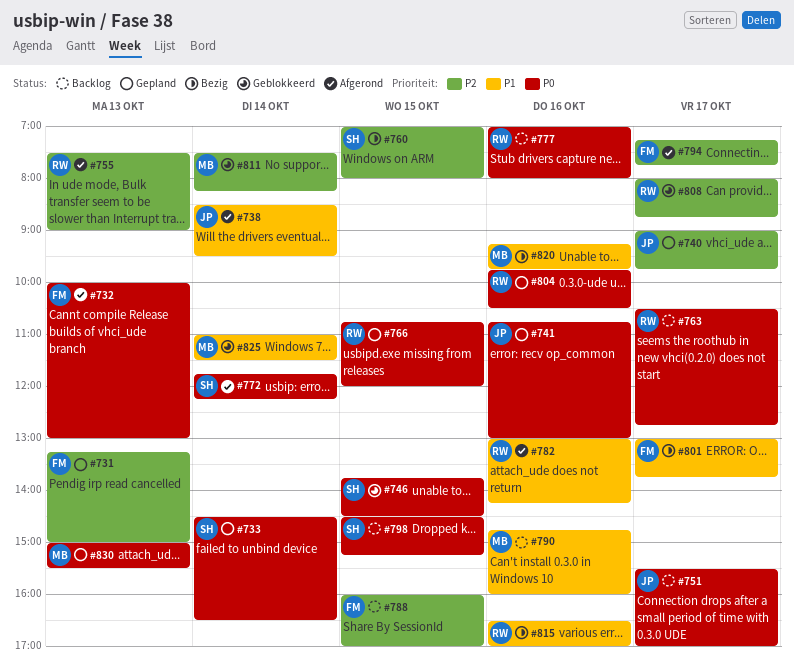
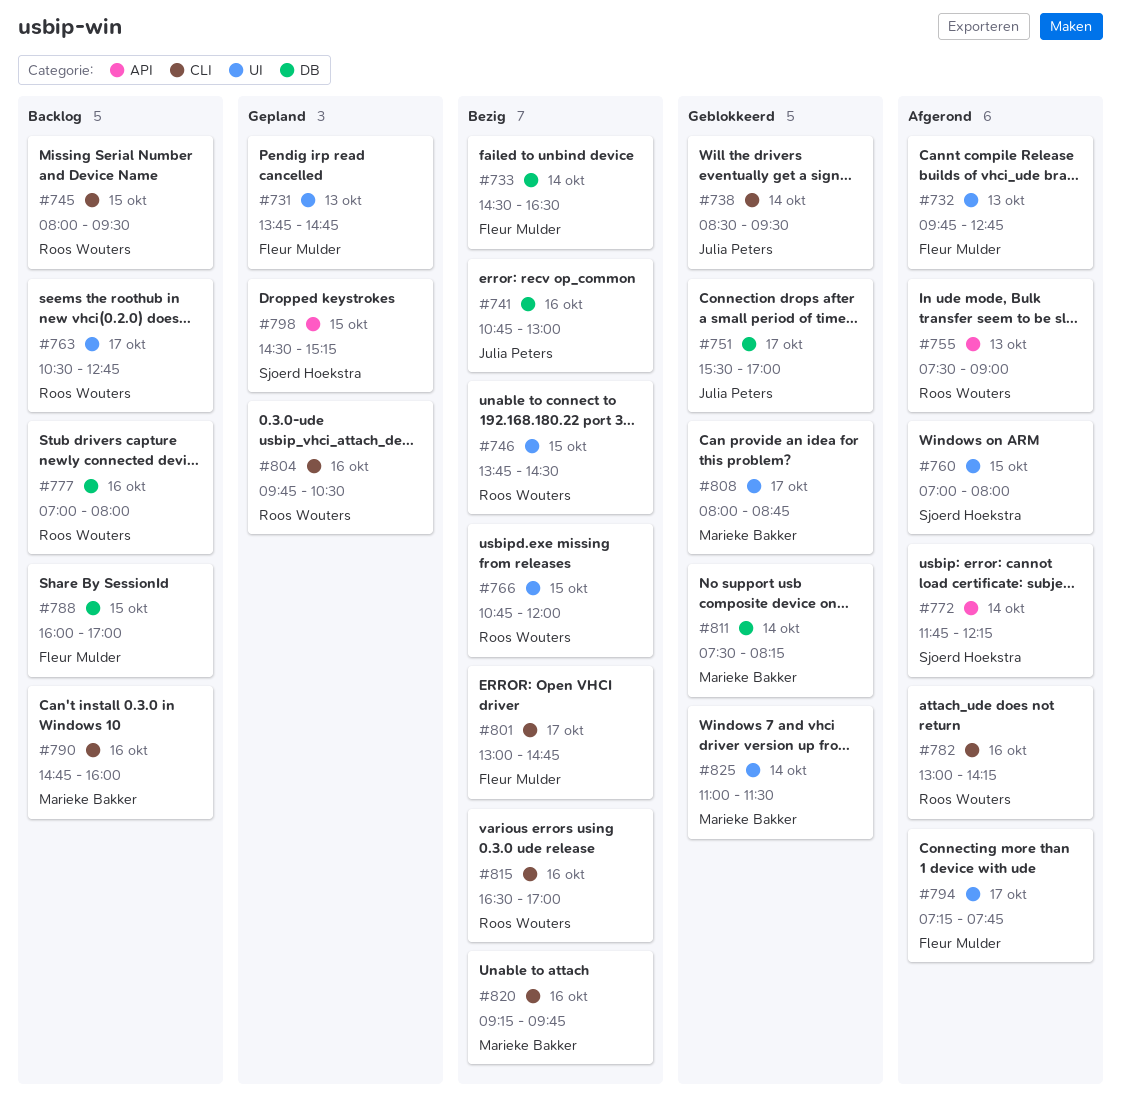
#731, begins: 13:15 -> 13:45
#731, ends: 15:00 -> 14:45
#732, begins: 10:00 -> 09:45
#732, ends: 13:00 -> 12:45
#733, status: Gepland -> Bezig
#733, owner: Sjoerd Hoekstra -> Fleur Mulder
#738, status: Afgerond -> Geblokkeerd
#740: present -> none
#741, status: Gepland -> Bezig
#745: none -> present
#746, status: Geblokkeerd -> Bezig
#746, owner: Sjoerd Hoekstra -> Roos Wouters
#751, status: Backlog -> Geblokkeerd
#760, status: Bezig -> Afgerond
#766, status: Gepland -> Bezig
#798, status: Backlog -> Gepland
#801, ends: 13:45 -> 14:45
#808, owner: Roos Wouters -> Marieke Bakker
#830: present -> none

